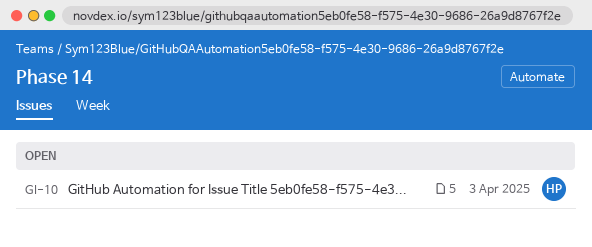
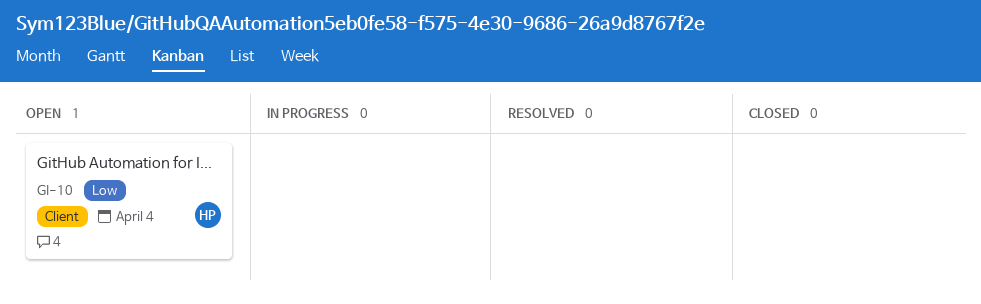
GI-10, due: Apr 3 -> Apr 4

